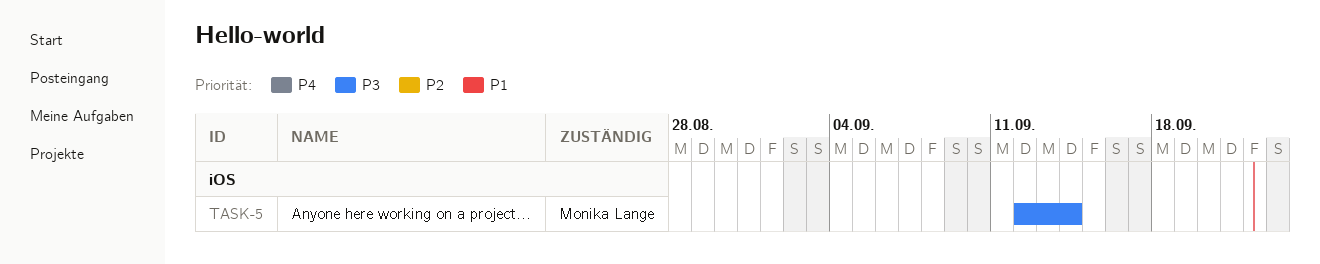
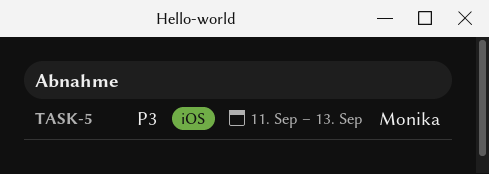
TASK-5, start: Sep 12 -> Sep 11
TASK-5, due: Sep 14 -> Sep 13

